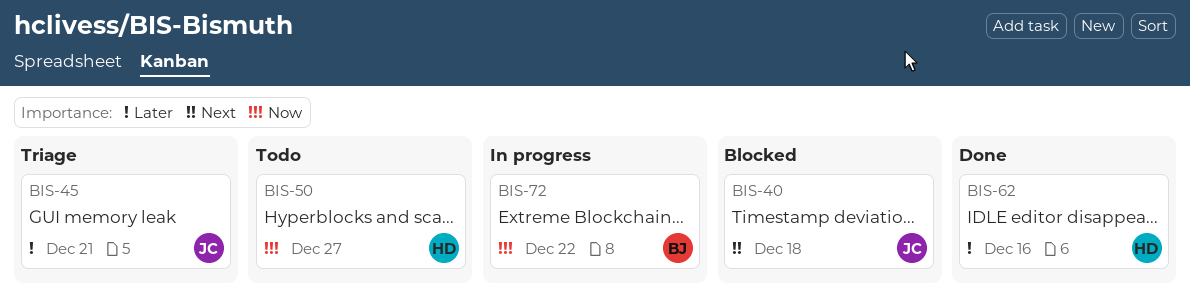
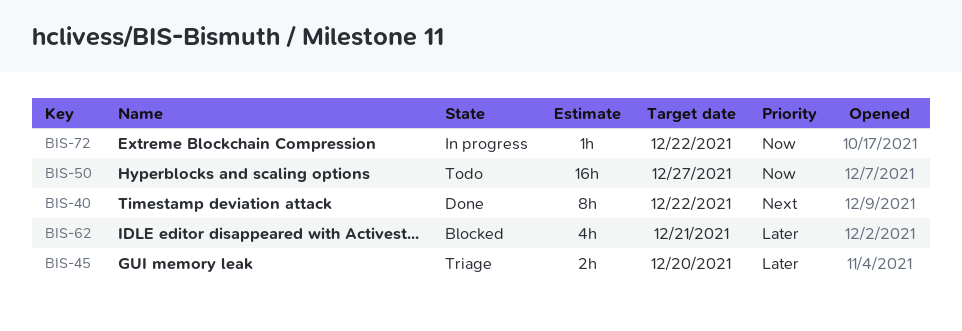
BIS-40, status: Blocked -> Done
BIS-40, due: Dec 18 -> Dec 22
BIS-45, due: Dec 21 -> Dec 20
BIS-62, status: Done -> Blocked
BIS-62, due: Dec 16 -> Dec 21

